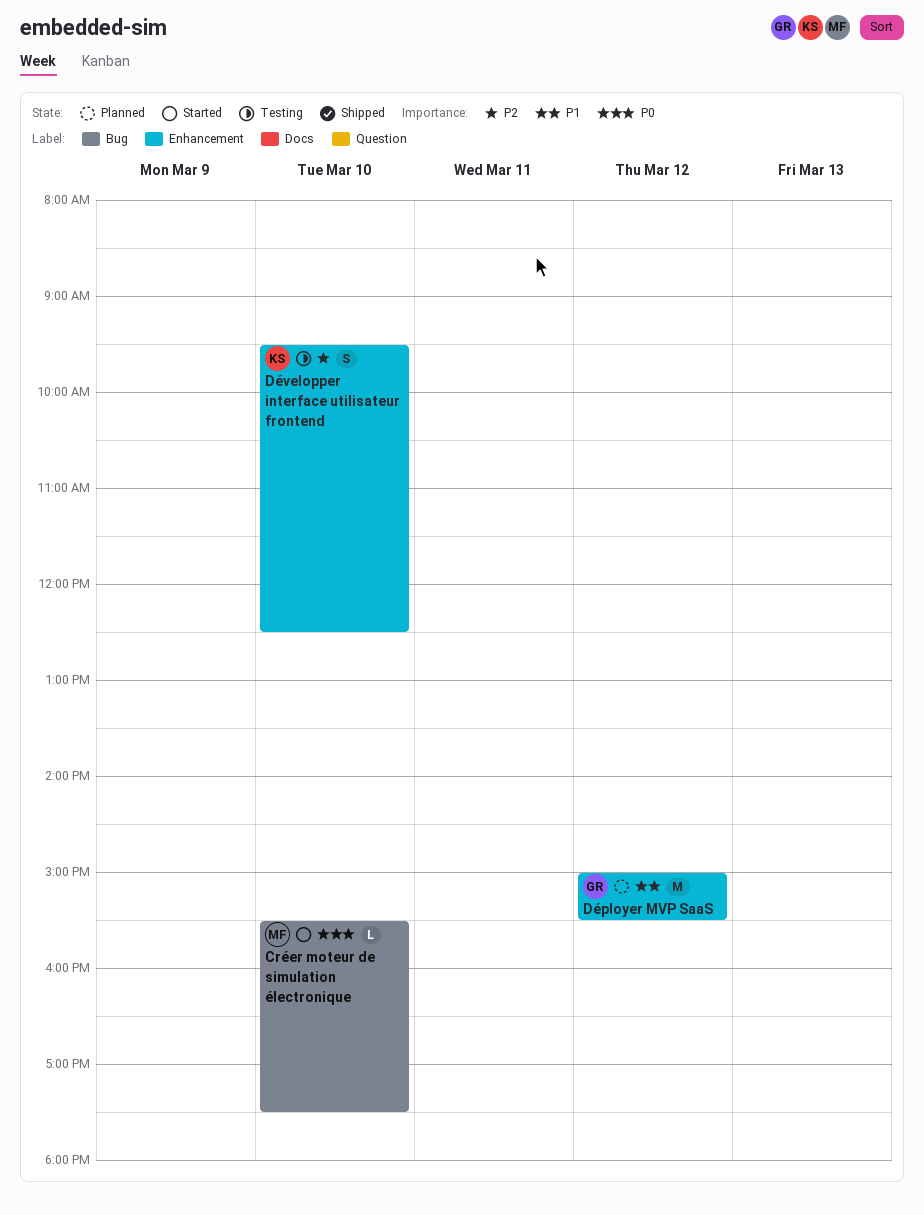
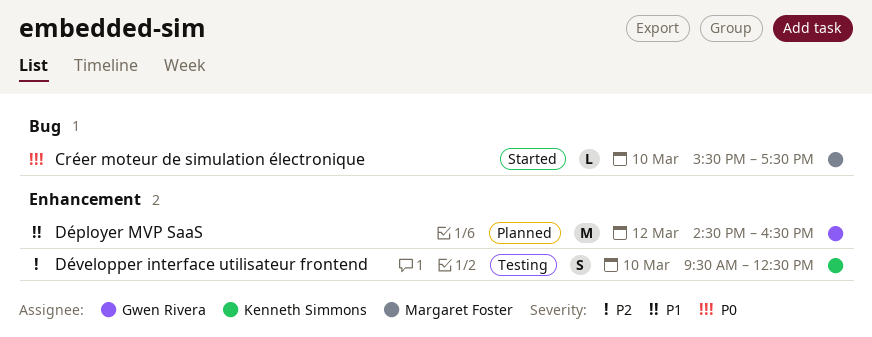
Déployer MVP SaaS, begins: 15:00 -> 14:30
Déployer MVP SaaS, ends: 15:30 -> 16:30

